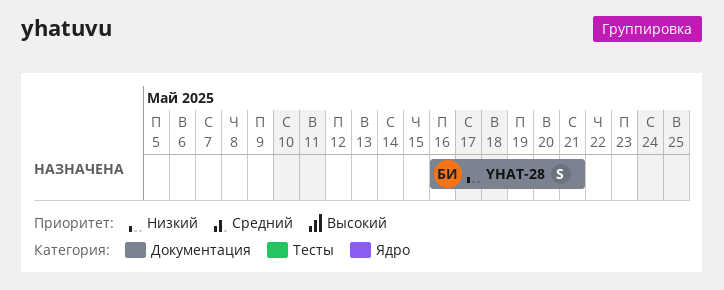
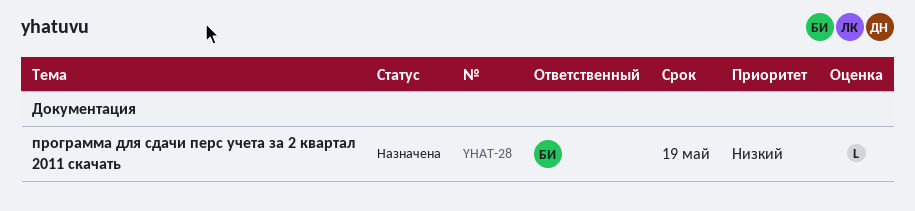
YHAT-28, estimate: S -> L
YHAT-28, due: May 21 -> May 19

